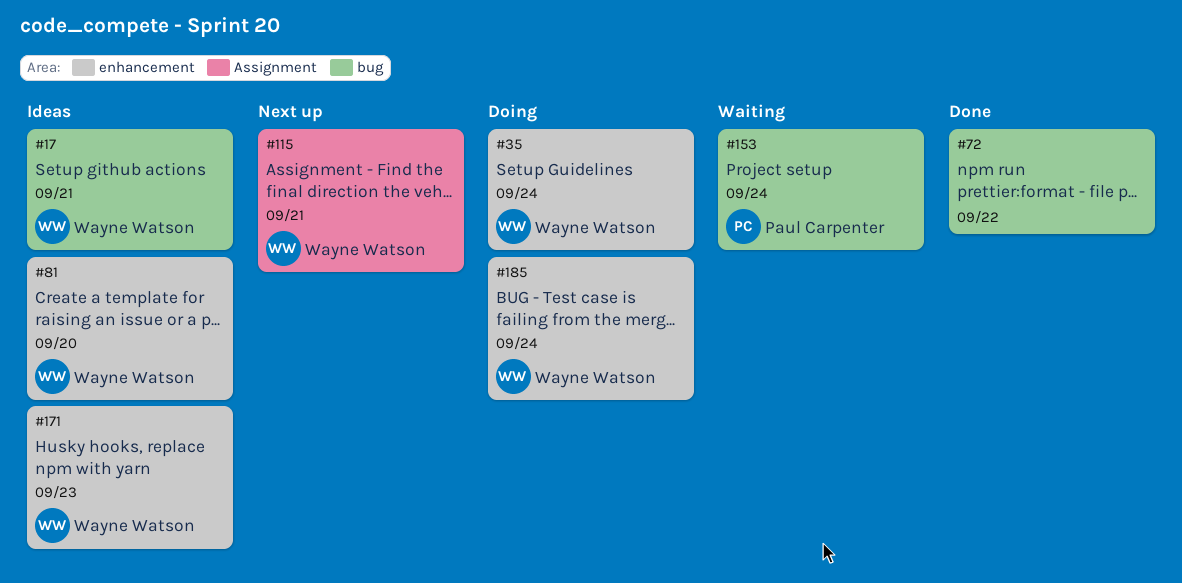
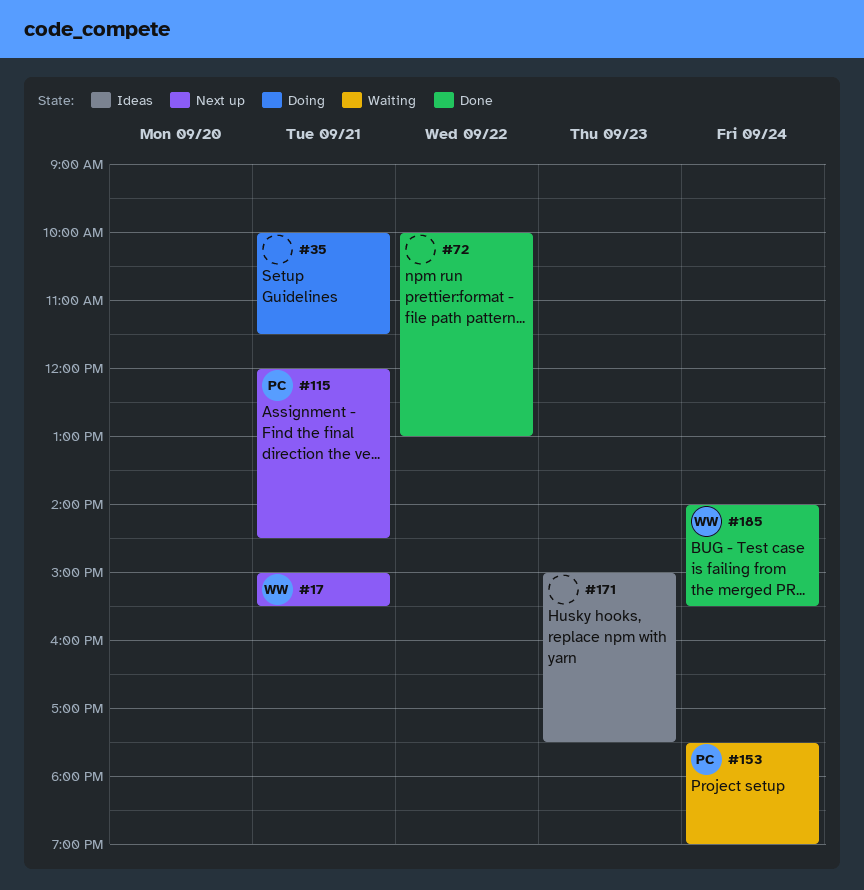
#17, status: Ideas -> Next up
#35, owner: Wayne Watson -> none
#35, day: Sep 24 -> Sep 21
#81: present -> none
#115, owner: Wayne Watson -> Paul Carpenter
#171, owner: Wayne Watson -> none
#185, status: Doing -> Done

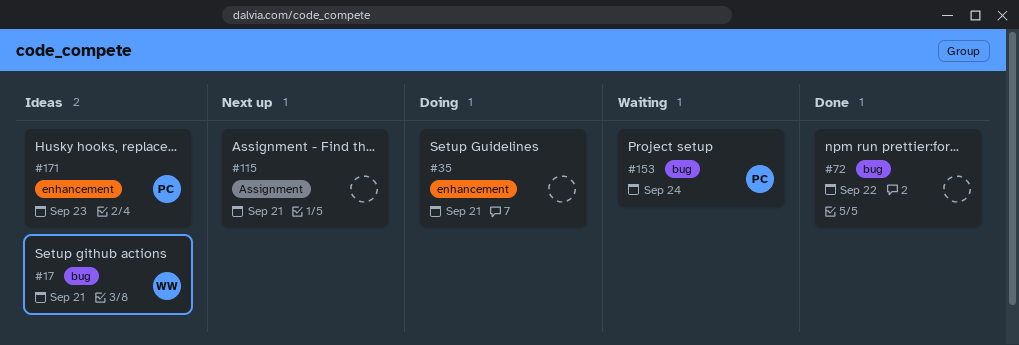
#17, status: Next up -> Ideas
#115, owner: PC -> none
#171, owner: none -> PC
#185: present -> none

